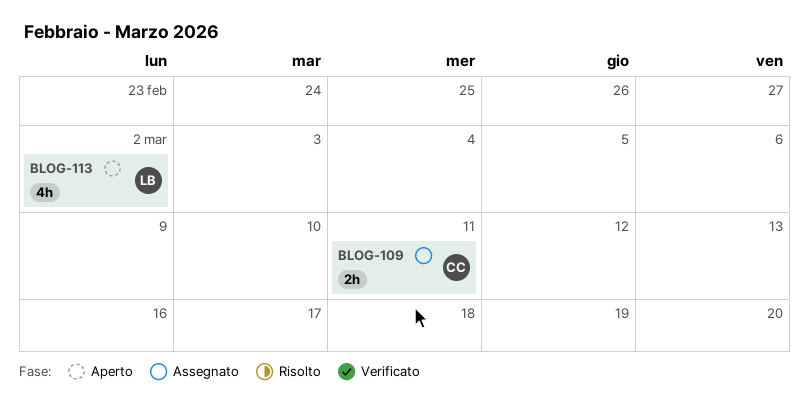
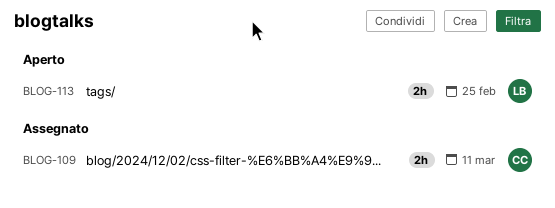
BLOG-113, estimate: 4h -> 2h
BLOG-113, due: Mar 2 -> Feb 25

